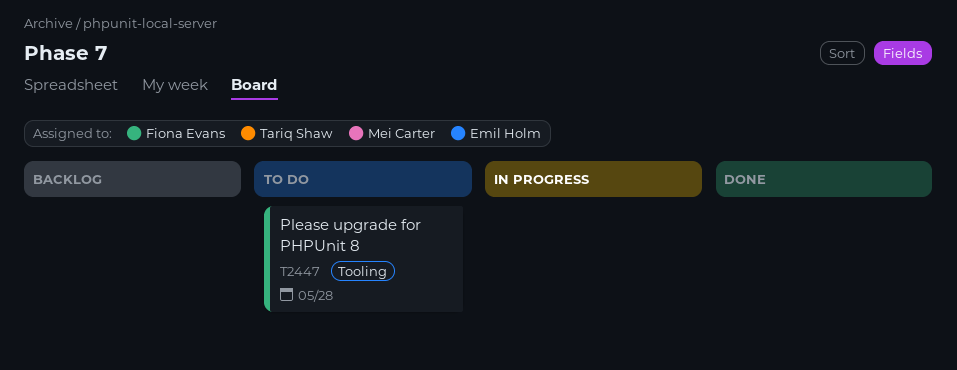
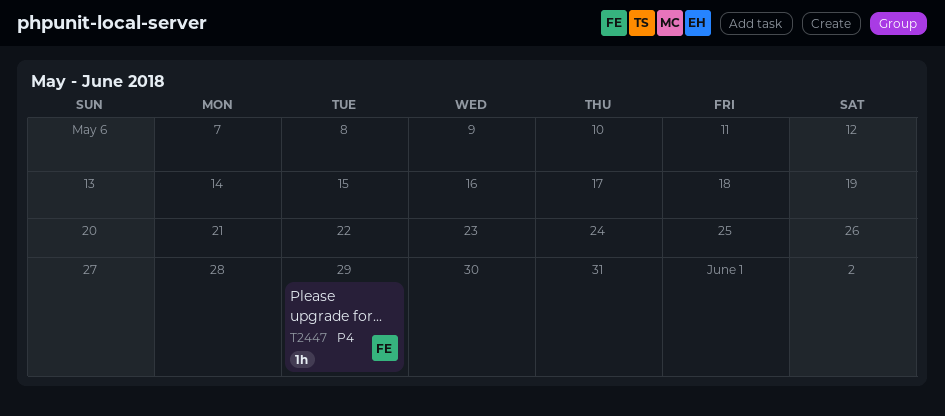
T2447, due: May 28 -> May 29

